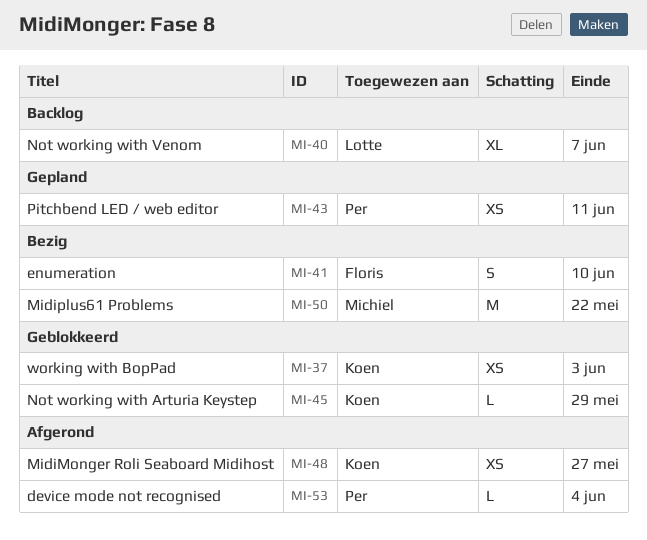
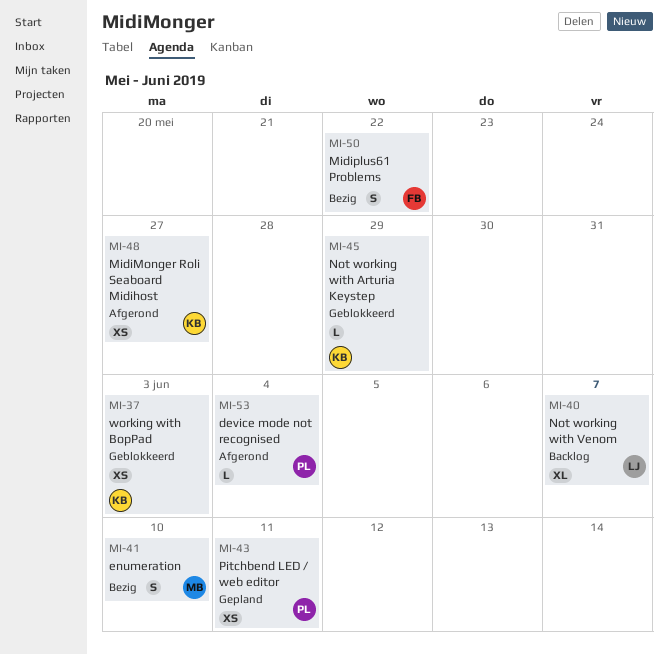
MI-41, owner: Floris -> Michiel
MI-50, owner: Michiel -> Floris
MI-50, estimate: M -> S

